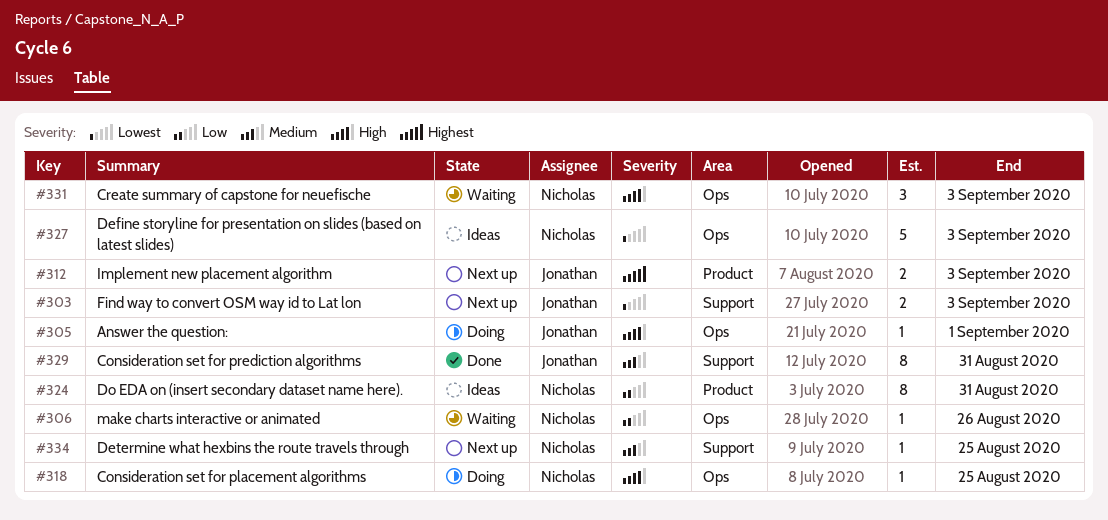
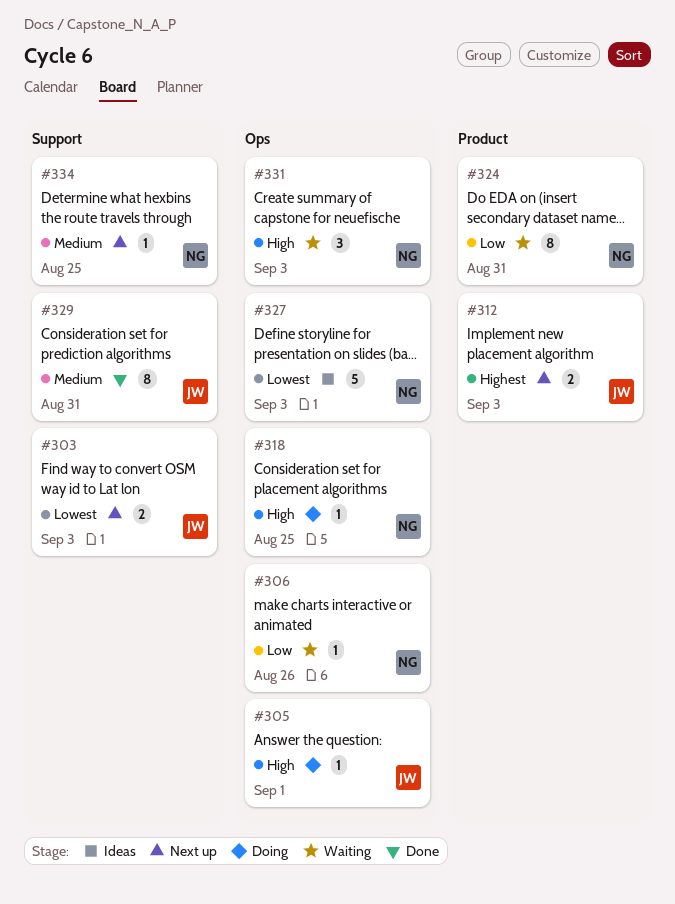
#324, status: Ideas -> Waiting

